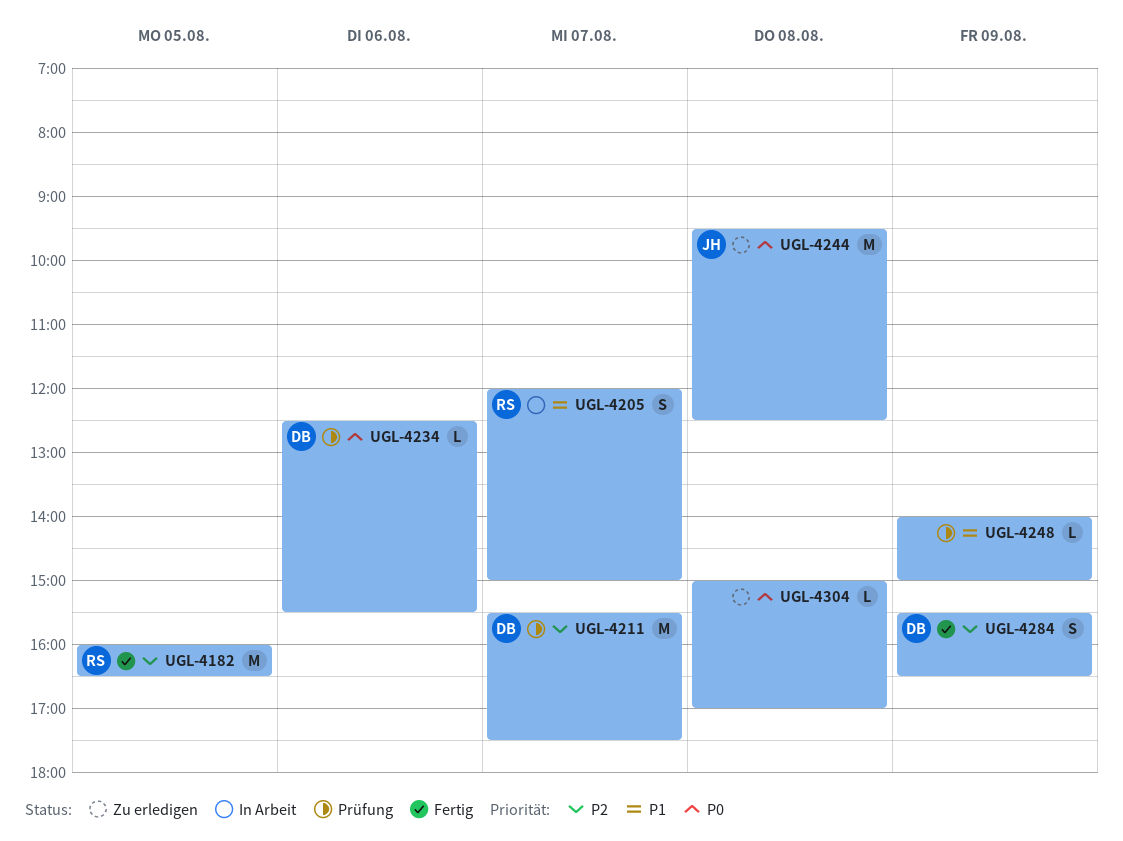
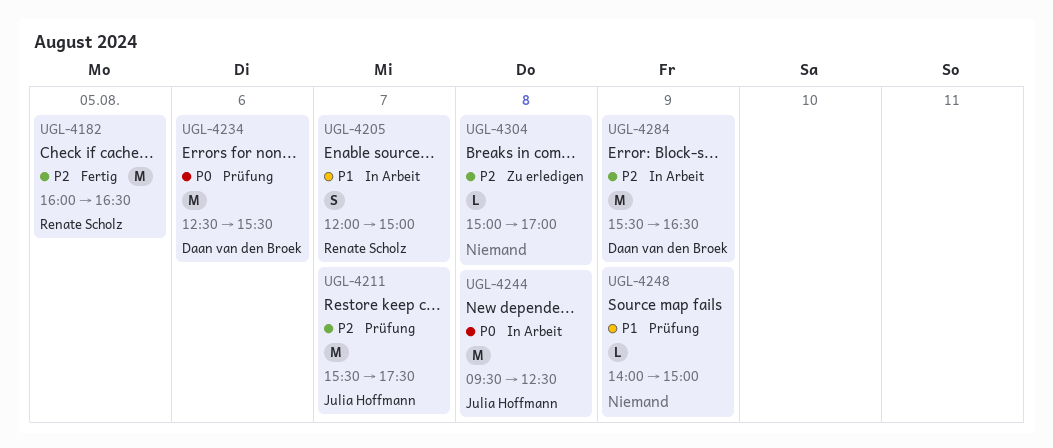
UGL-4211, owner: Daan van den Broek -> Julia Hoffmann
UGL-4234, estimate: L -> M
UGL-4244, status: Zu erledigen -> In Arbeit
UGL-4284, status: Fertig -> In Arbeit
UGL-4284, estimate: S -> M
UGL-4304, priority: P0 -> P2

